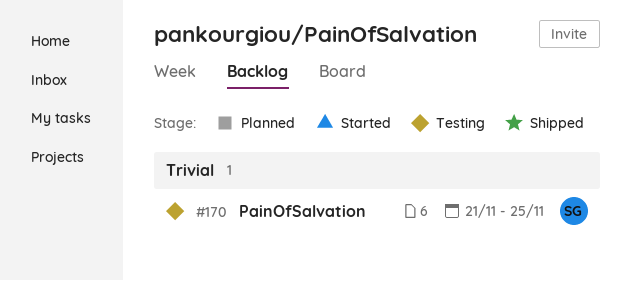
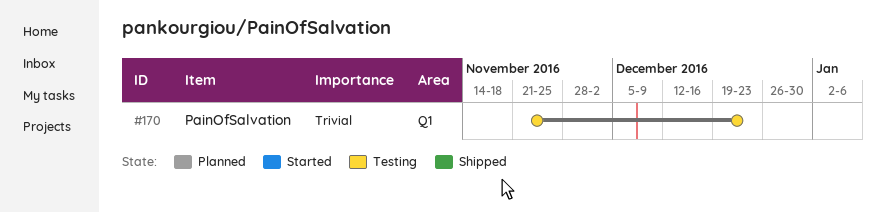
#170, due: Nov 25 -> Dec 23

